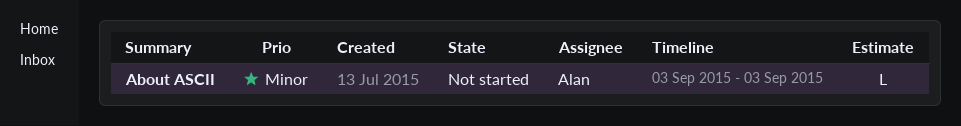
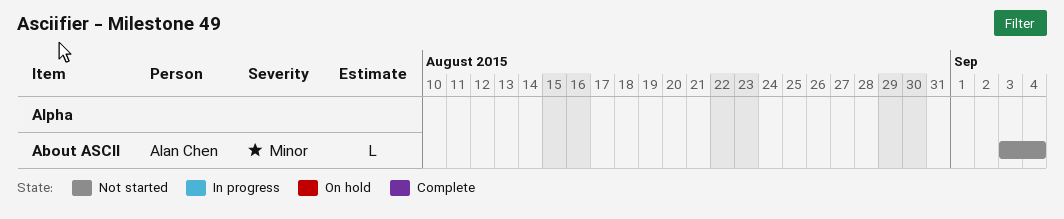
About ASCII, due: Sep 3 -> Sep 4

